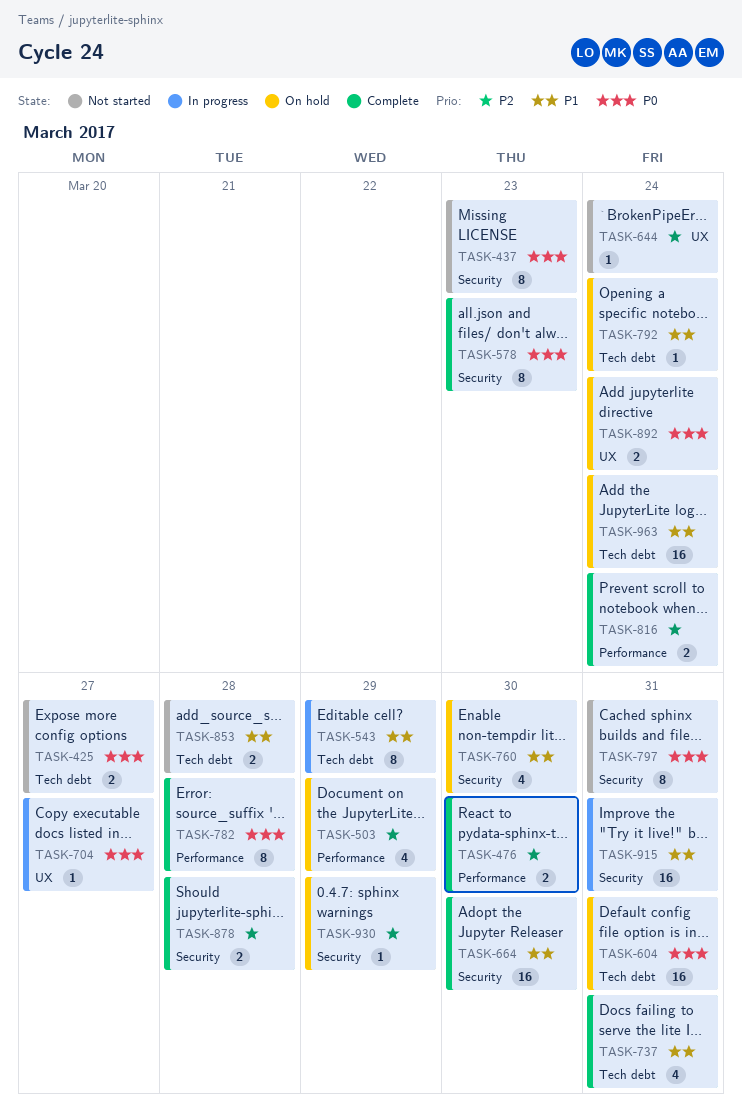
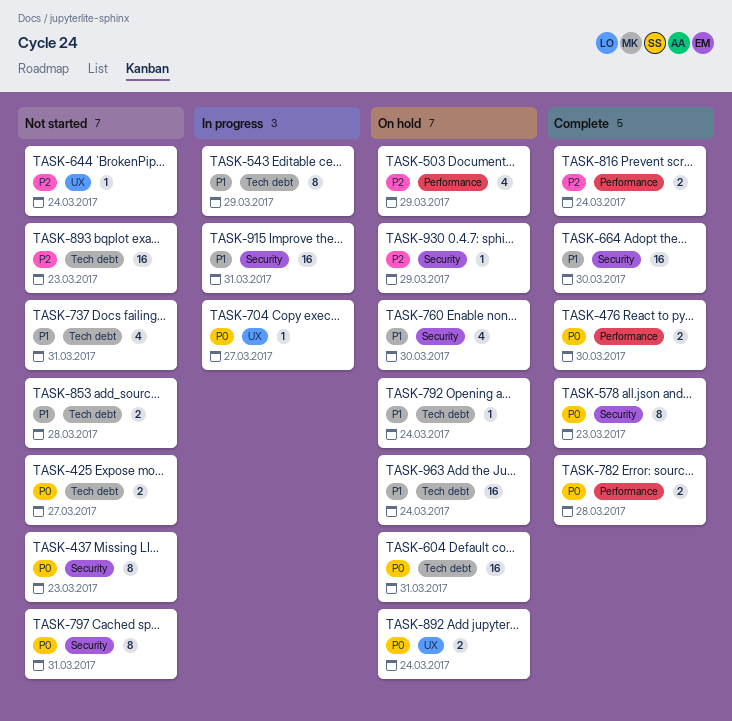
TASK-476, priority: P2 -> P0
TASK-737, status: Complete -> Not started
TASK-782, estimate: 8 -> 2
TASK-878: present -> none
TASK-893: none -> present

